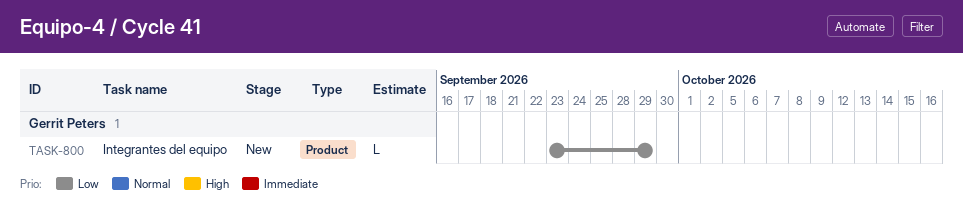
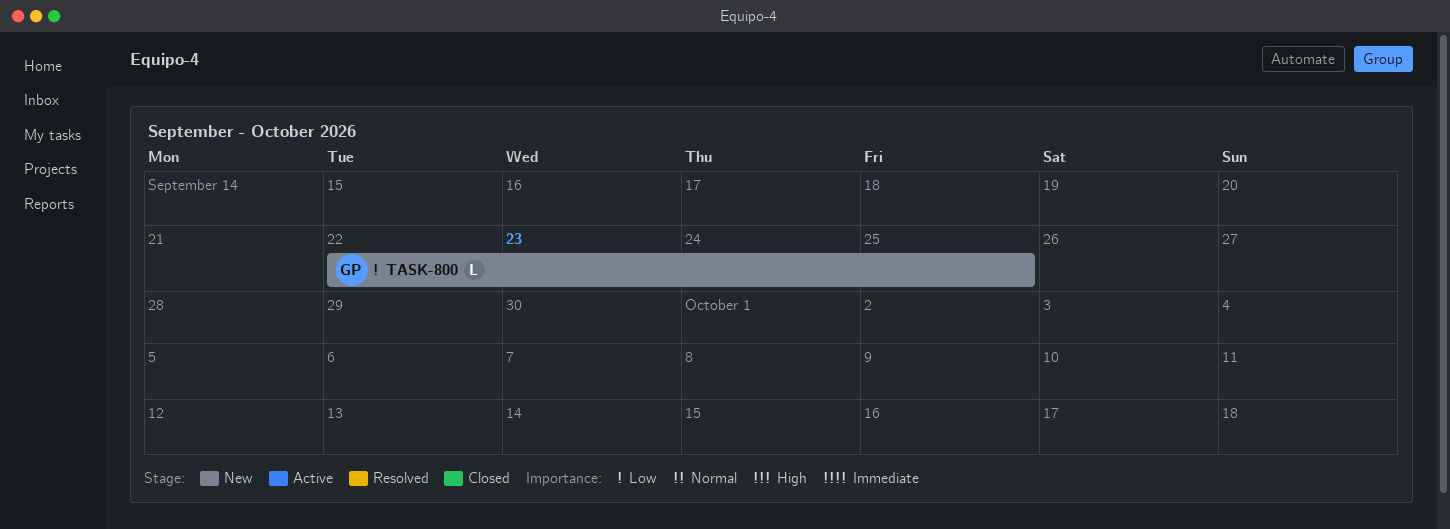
TASK-800, start: Sep 23 -> Sep 22
TASK-800, due: Sep 29 -> Sep 25

